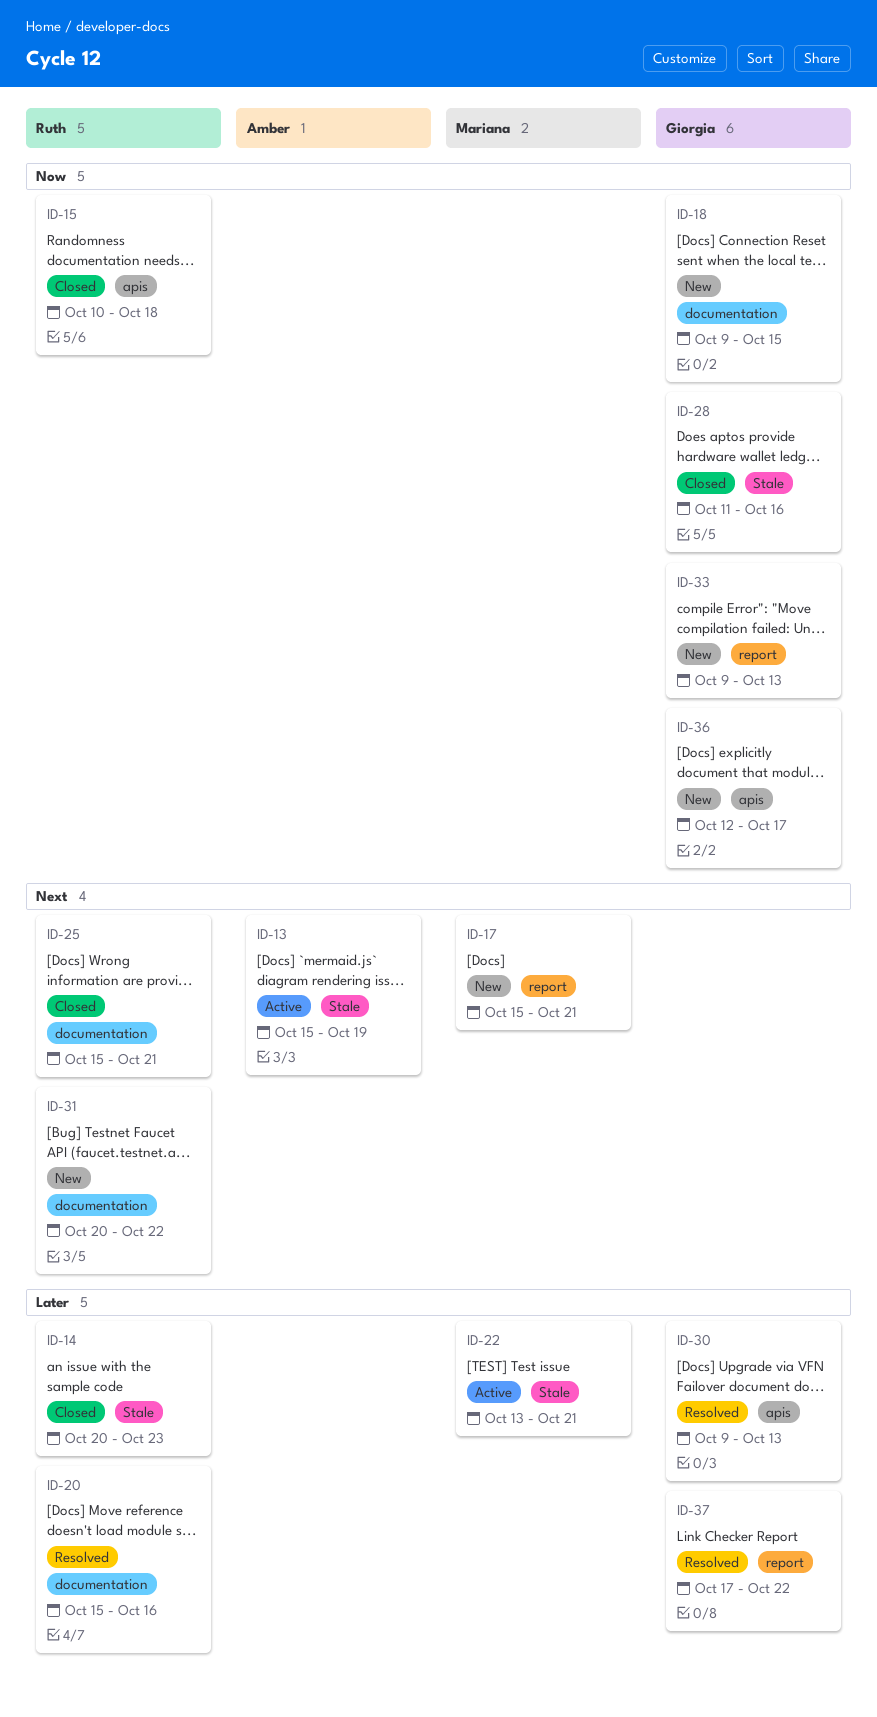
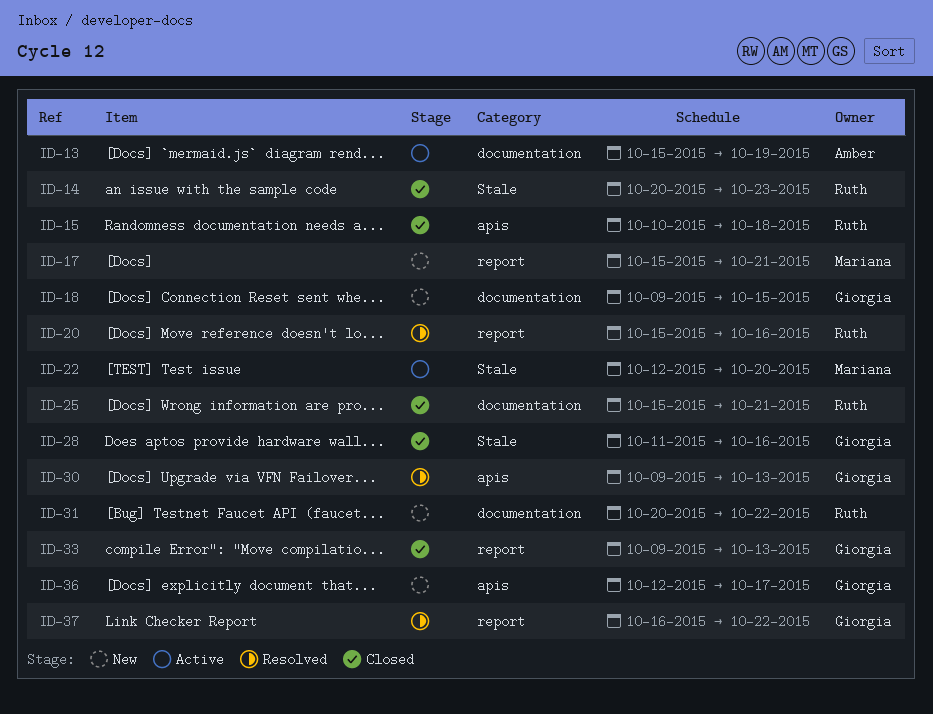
ID-13, label: Stale -> documentation
ID-20, label: documentation -> report
ID-22, start: Oct 13 -> Oct 12
ID-22, due: Oct 21 -> Oct 20
ID-33, status: New -> Closed
ID-37, start: Oct 17 -> Oct 16

